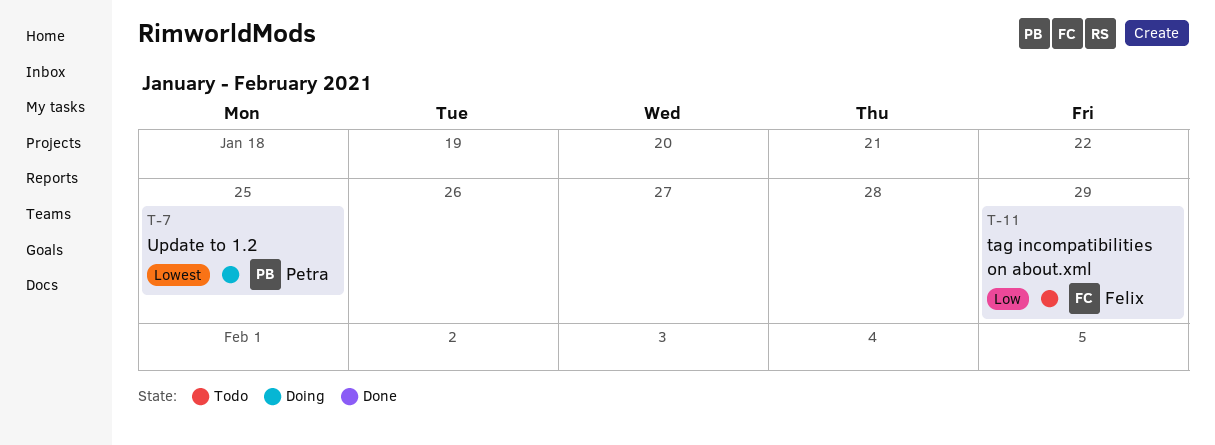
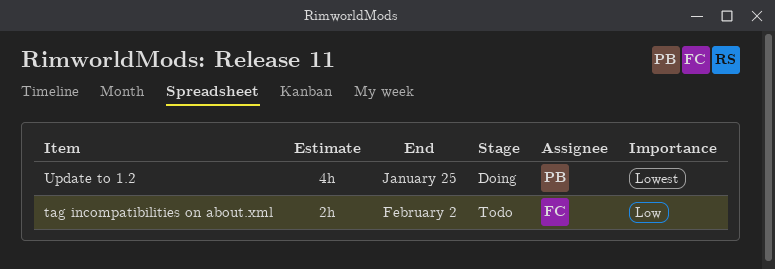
tag incompatibilities on about.xml, due: Jan 29 -> Feb 2

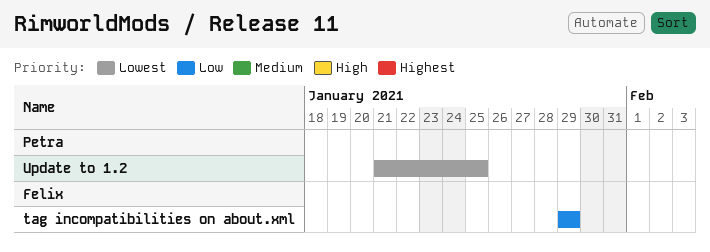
tag incompatibilities on about.xml, due: Feb 2 -> Jan 29

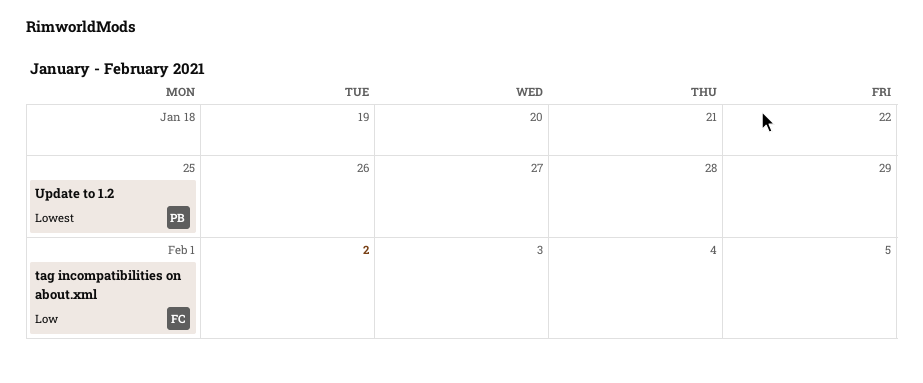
tag incompatibilities on about.xml, due: Jan 29 -> Feb 1

